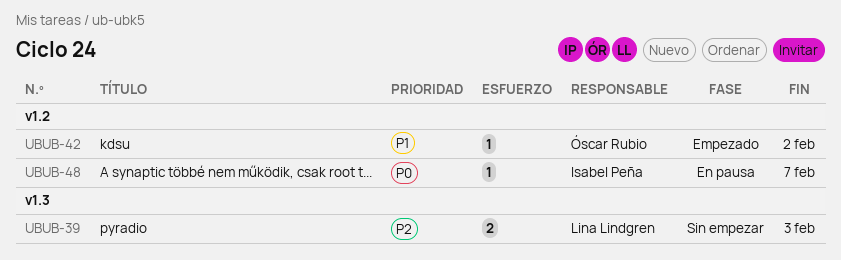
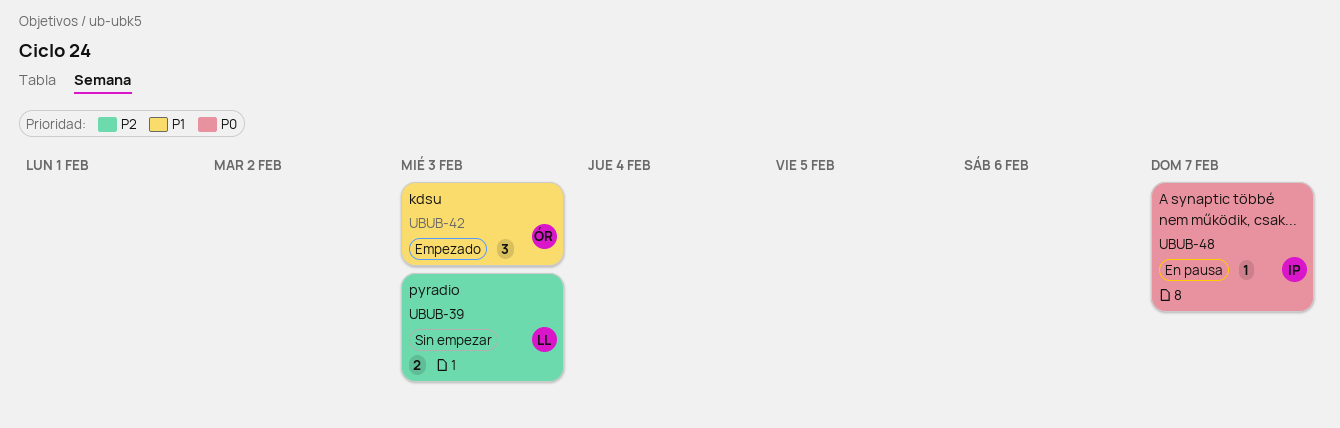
UBUB-42, estimate: 1 -> 3
UBUB-42, due: Feb 2 -> Feb 3

